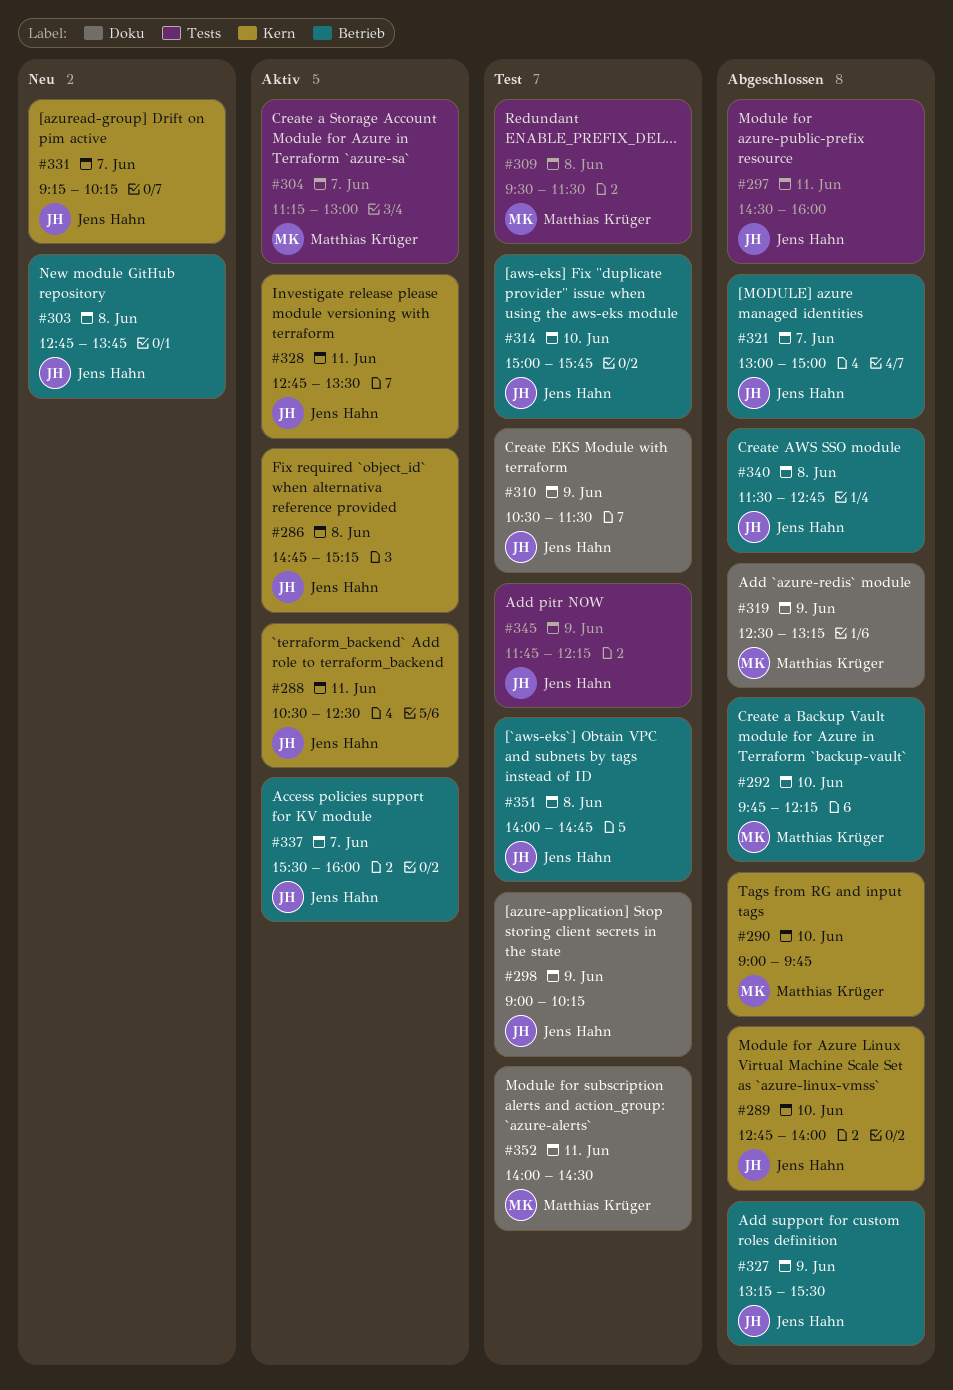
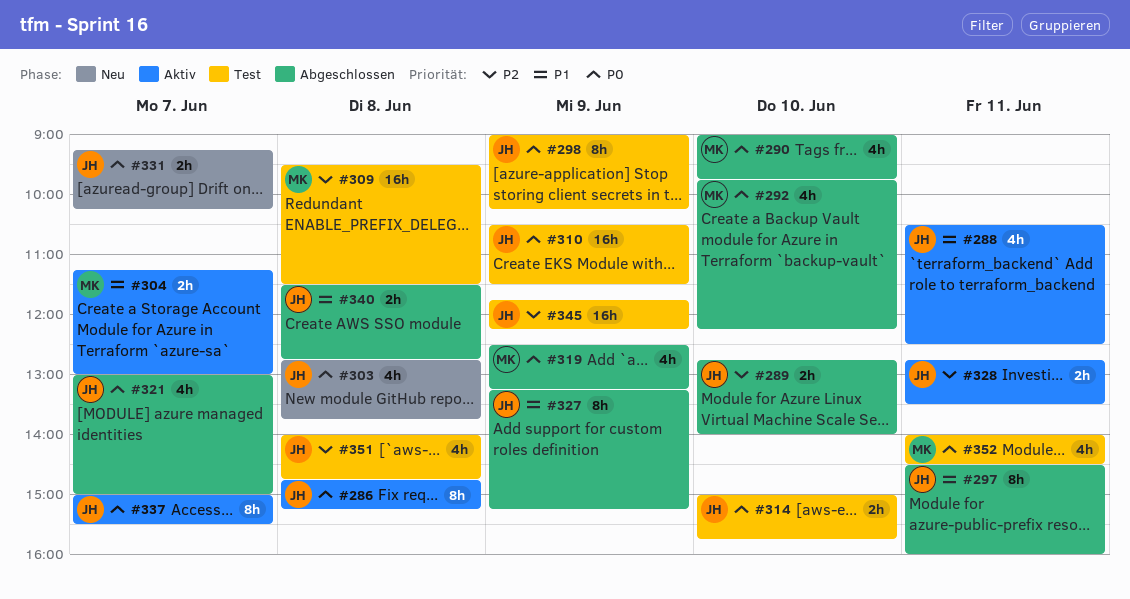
#327, ends: 15:30 -> 15:15
#337, begins: 15:30 -> 15:00
#337, ends: 16:00 -> 15:30

